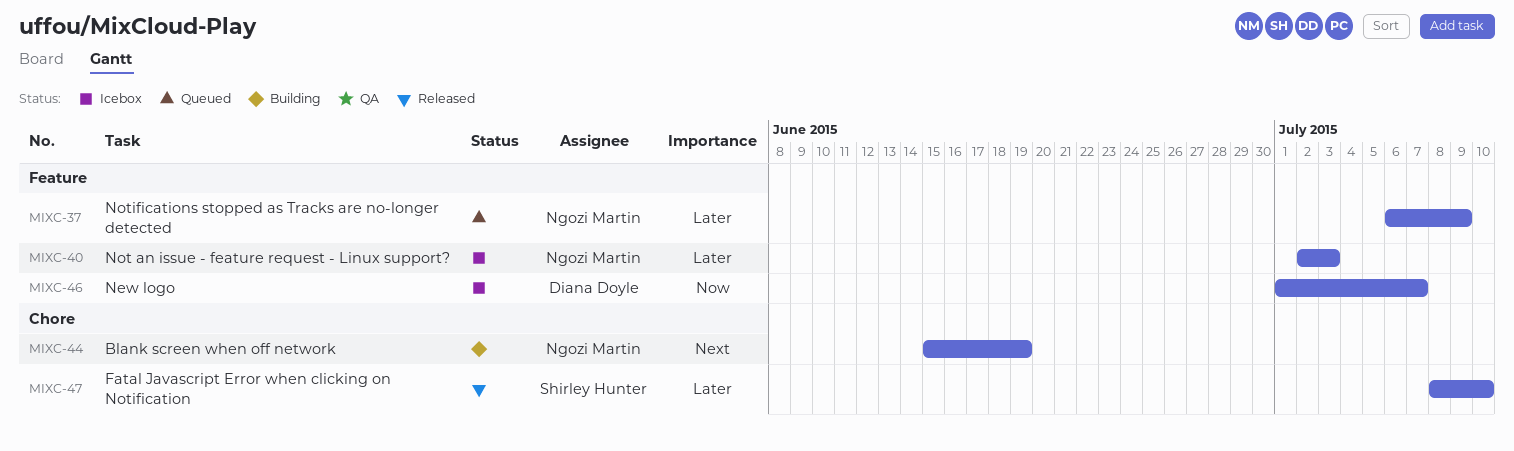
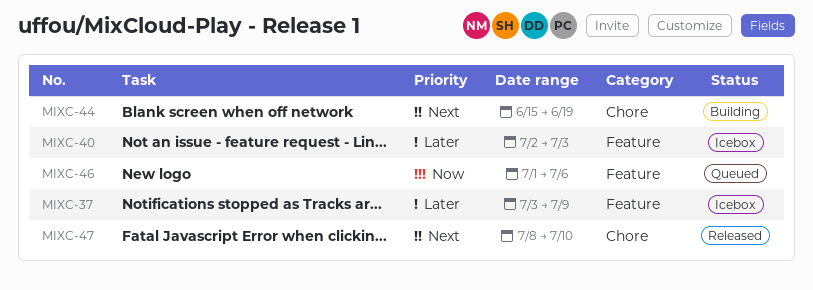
MIXC-37, status: Queued -> Icebox
MIXC-37, start: Jul 6 -> Jul 3
MIXC-46, status: Icebox -> Queued
MIXC-46, due: Jul 7 -> Jul 6
MIXC-47, priority: Later -> Next

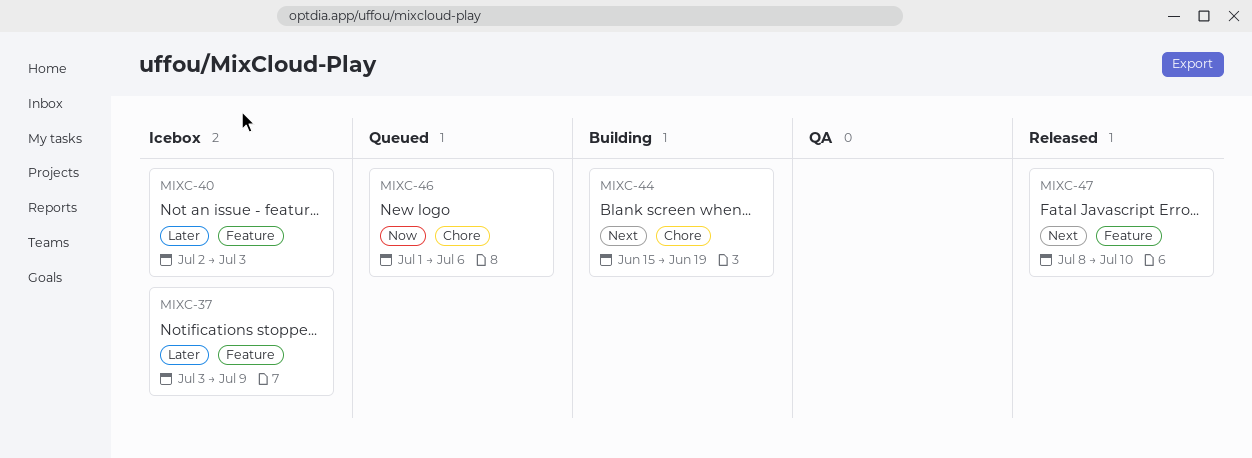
MIXC-46, label: Feature -> Chore
MIXC-47, label: Chore -> Feature

